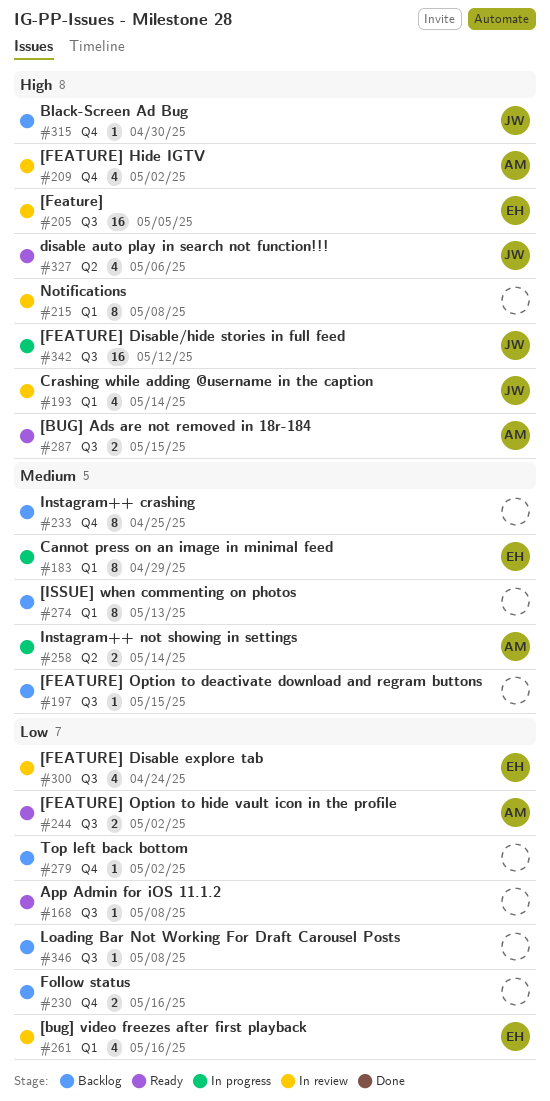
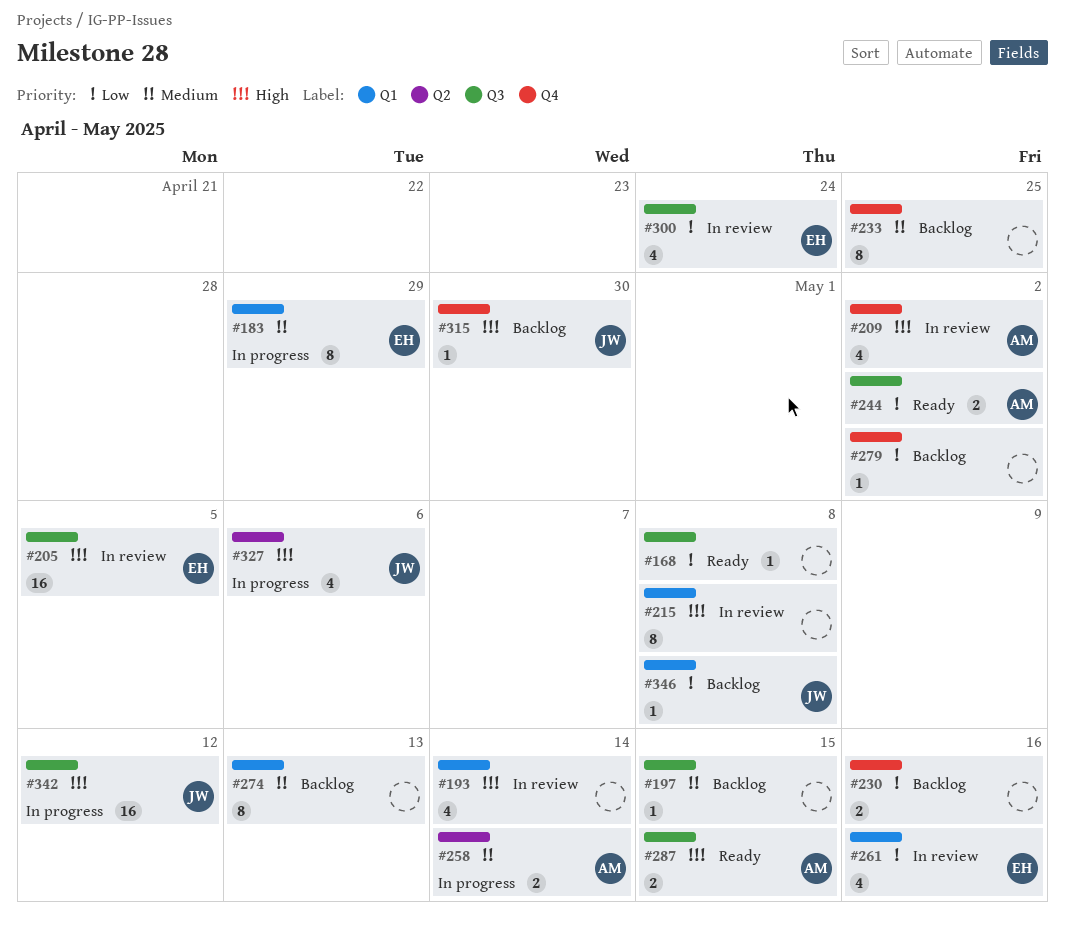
#193, owner: JW -> none
#327, status: Ready -> In progress
#346, owner: none -> JW
#346, label: Q3 -> Q1

